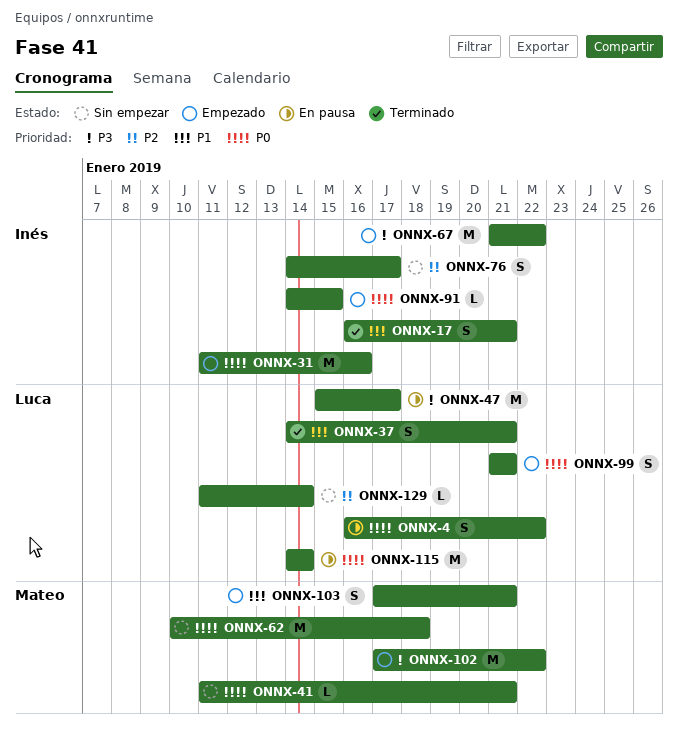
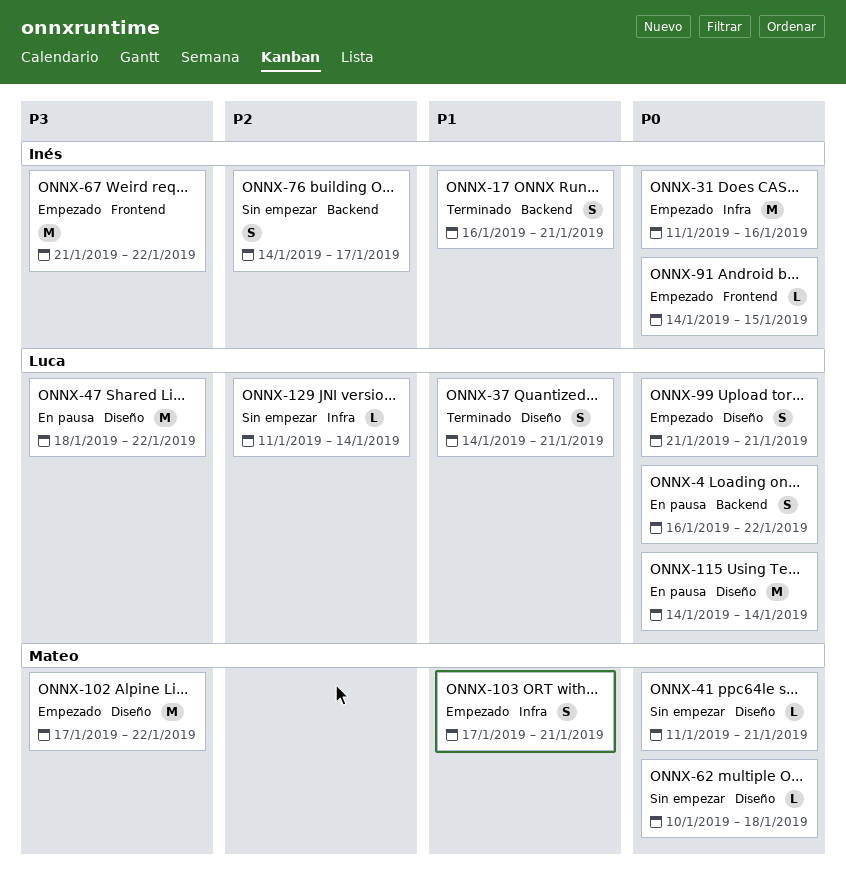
ONNX-47, start: Jan 15 -> Jan 18
ONNX-47, due: Jan 17 -> Jan 22
ONNX-62, estimate: M -> L

